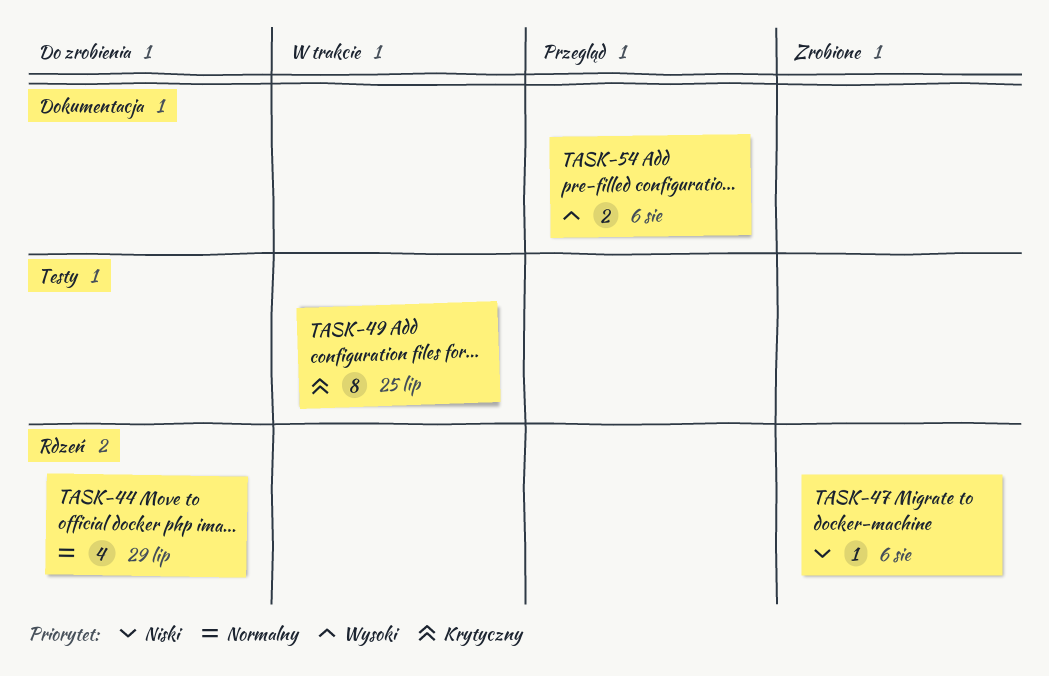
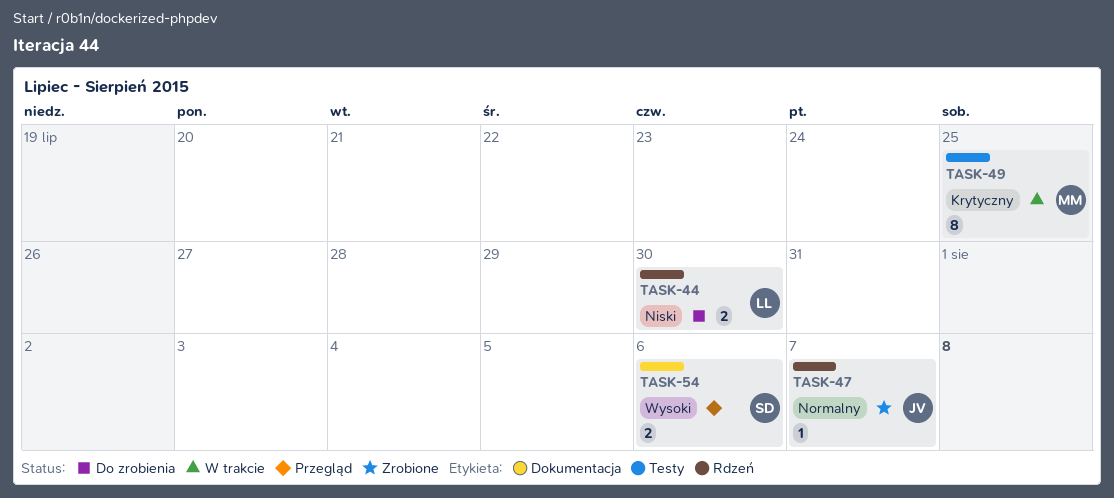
TASK-44, priority: Normalny -> Niski
TASK-44, estimate: 4 -> 2
TASK-44, due: Jul 29 -> Jul 30
TASK-47, priority: Niski -> Normalny
TASK-47, due: Aug 6 -> Aug 7

